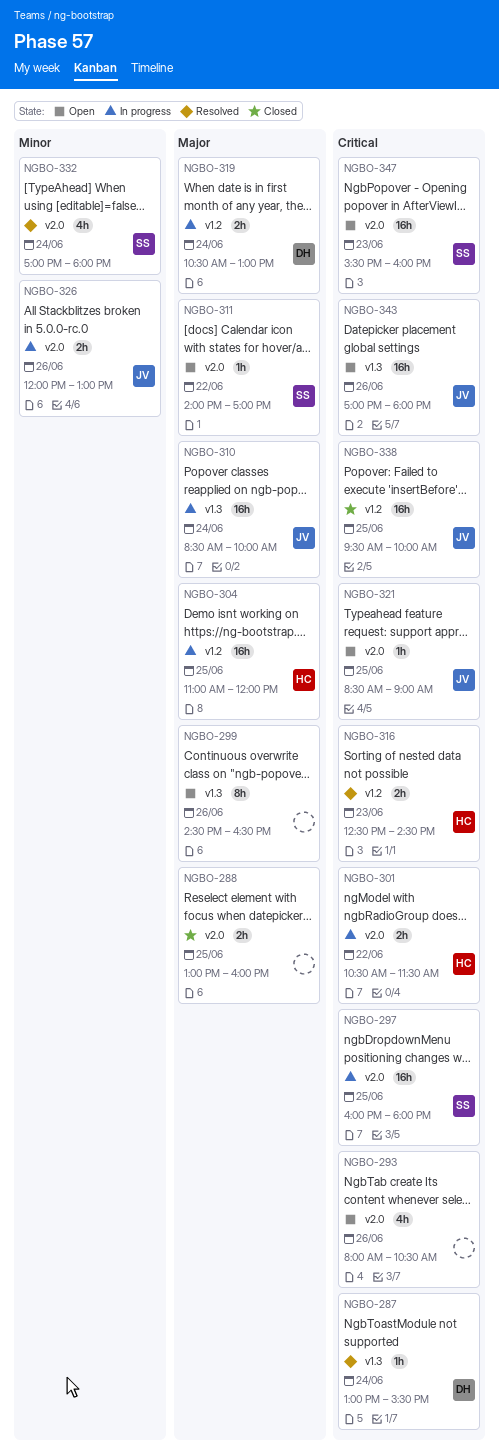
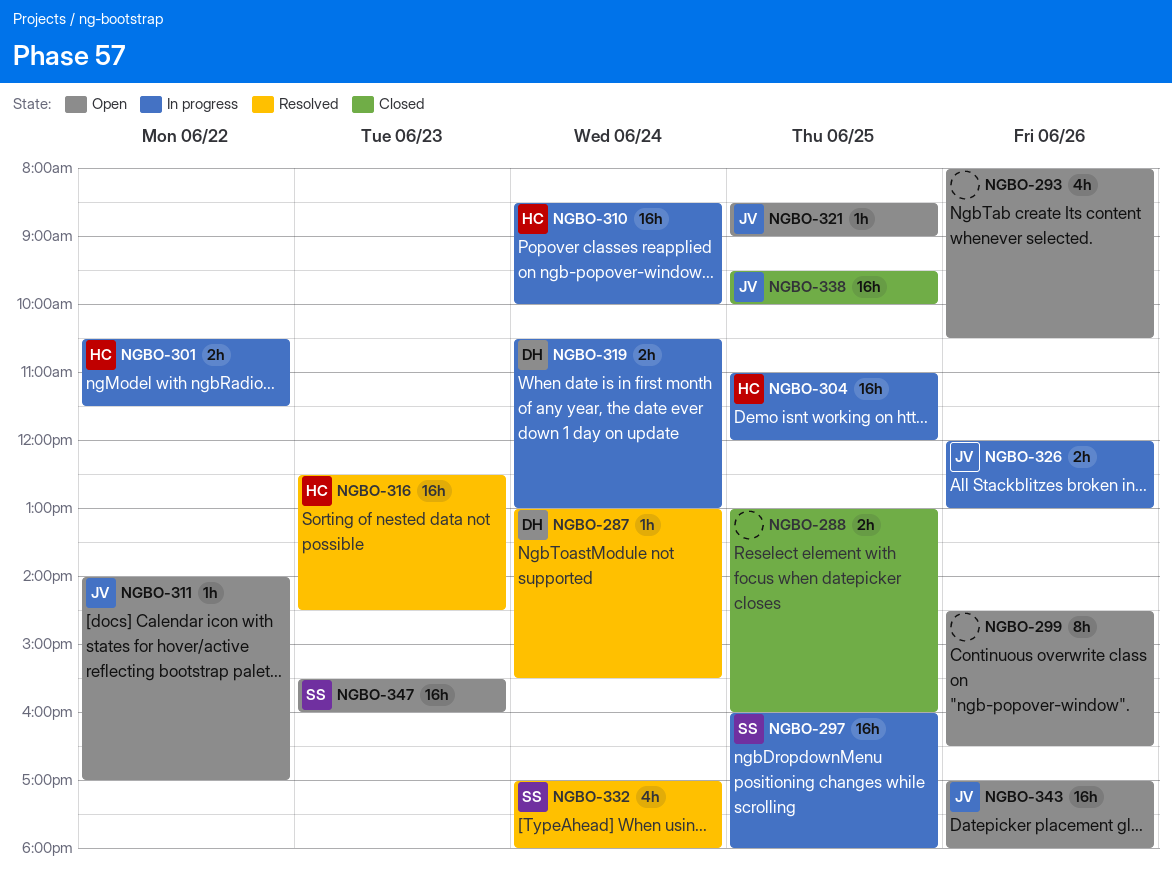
NGBO-310, owner: JV -> HC
NGBO-311, owner: SS -> JV
NGBO-316, estimate: 2h -> 16h

